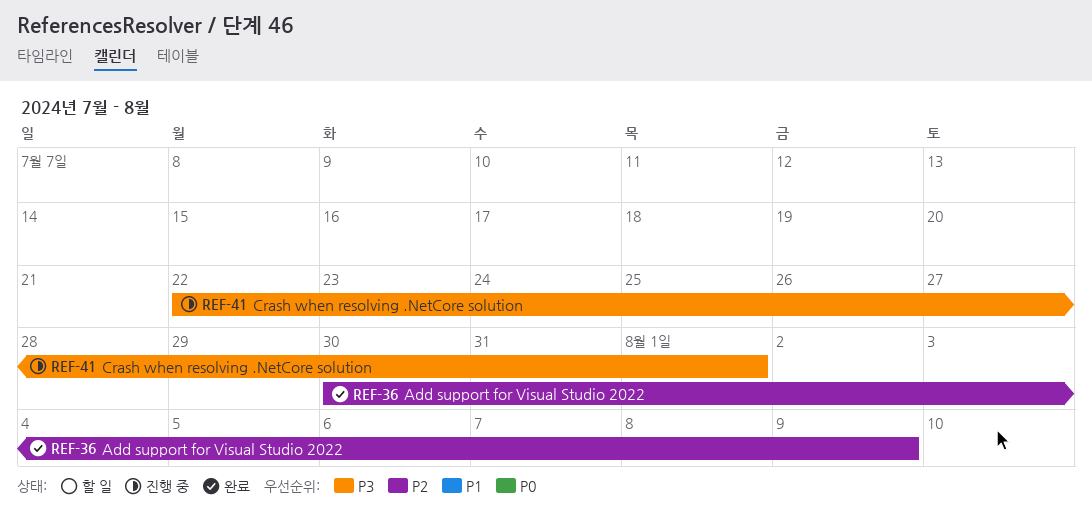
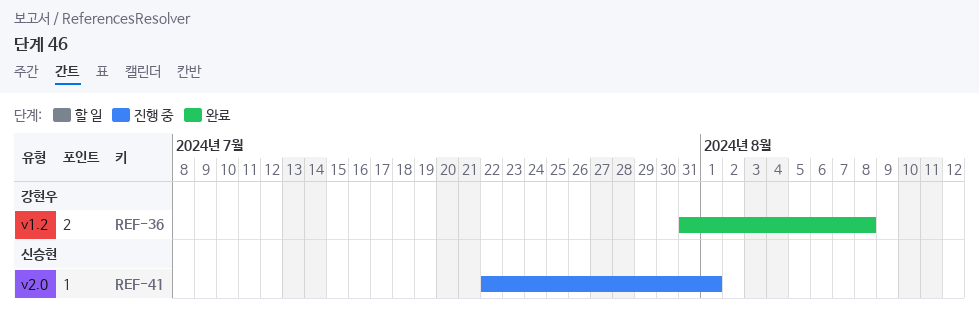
REF-36, start: Jul 30 -> Jul 31
REF-36, due: Aug 9 -> Aug 8

